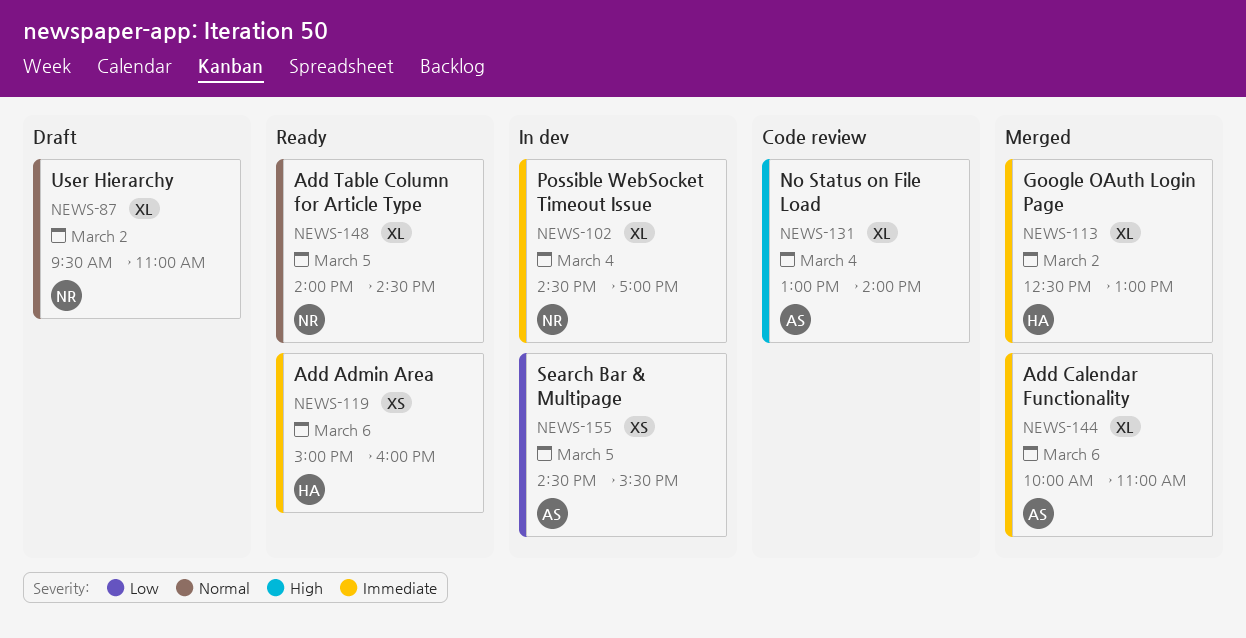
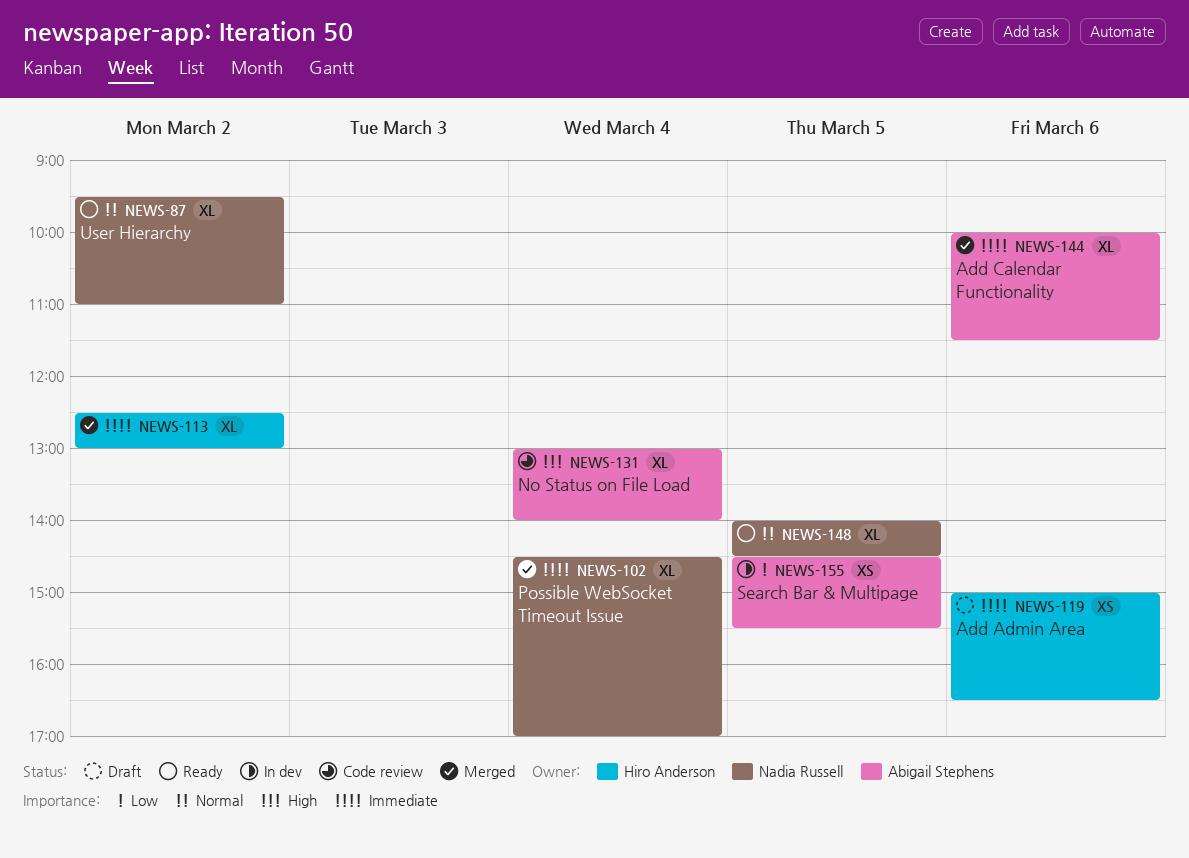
NEWS-87, status: Draft -> Ready
NEWS-102, status: In dev -> Merged
NEWS-119, status: Ready -> Draft
NEWS-119, ends: 16:00 -> 16:30
NEWS-144, ends: 11:00 -> 11:30

